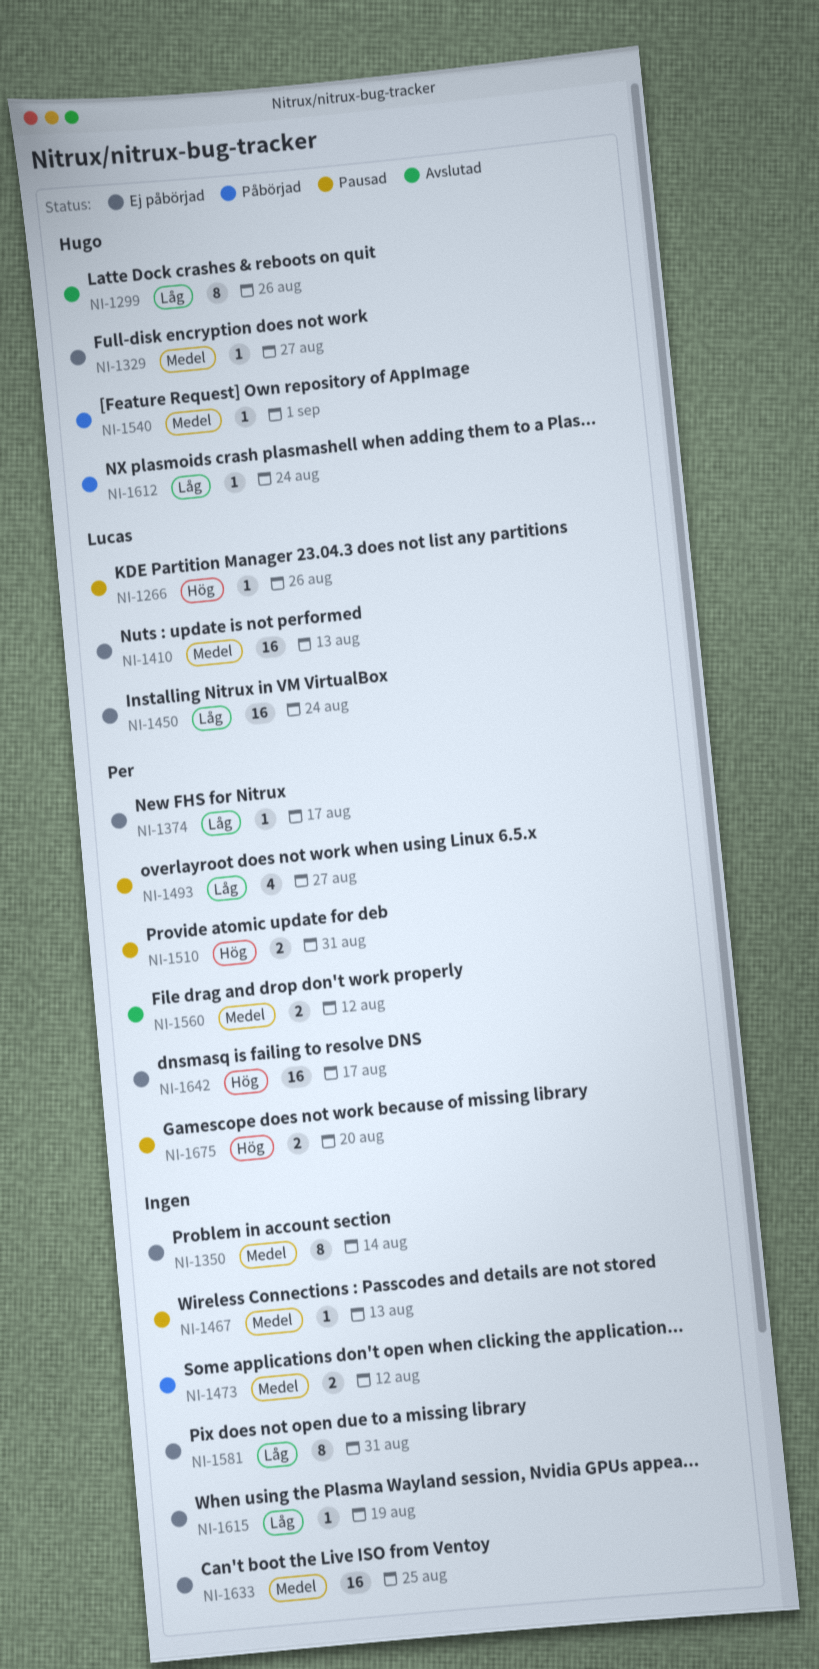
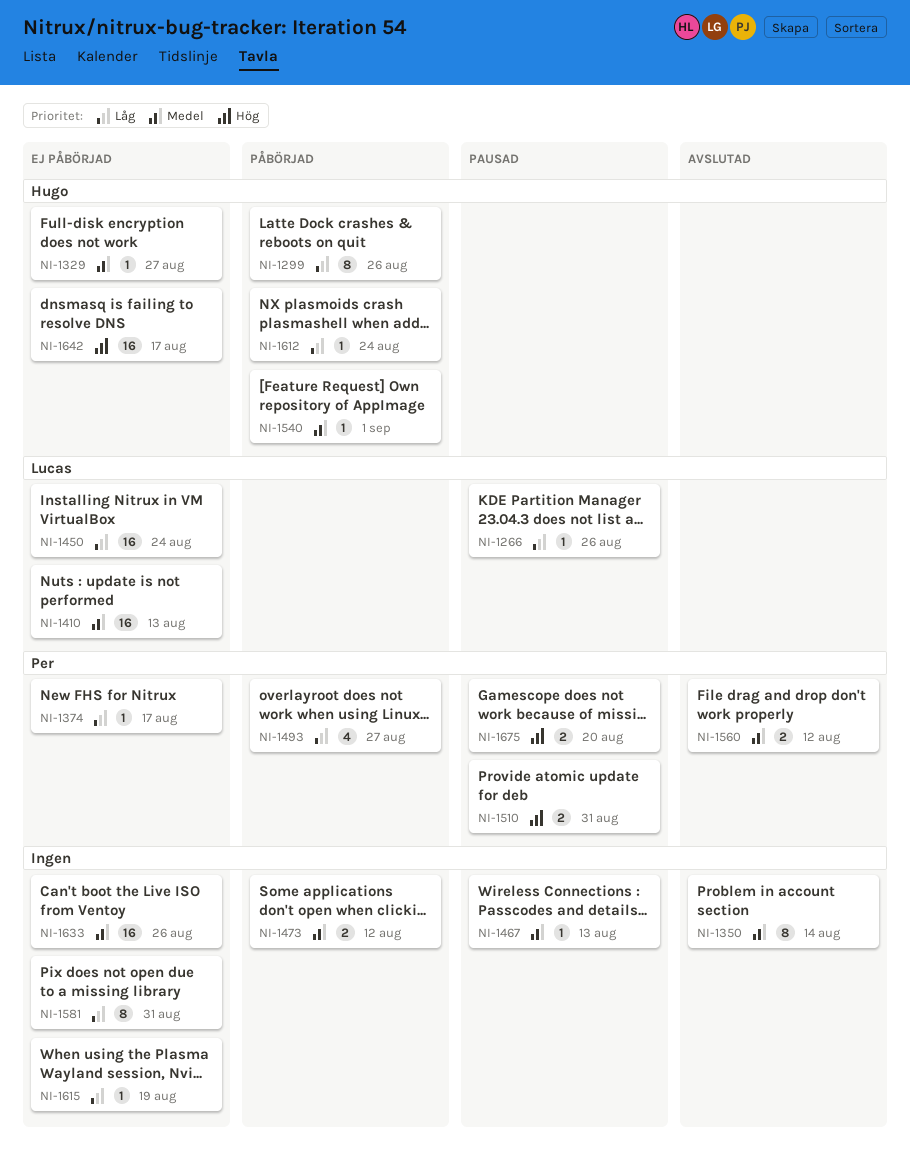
NI-1266, priority: Hög -> Låg
NI-1299, status: Avslutad -> Påbörjad
NI-1350, status: Ej påbörjad -> Avslutad
NI-1493, status: Pausad -> Påbörjad
NI-1633, due: Aug 25 -> Aug 26
NI-1642, owner: Per -> Hugo

